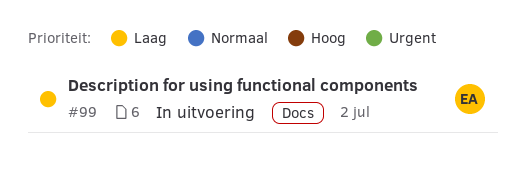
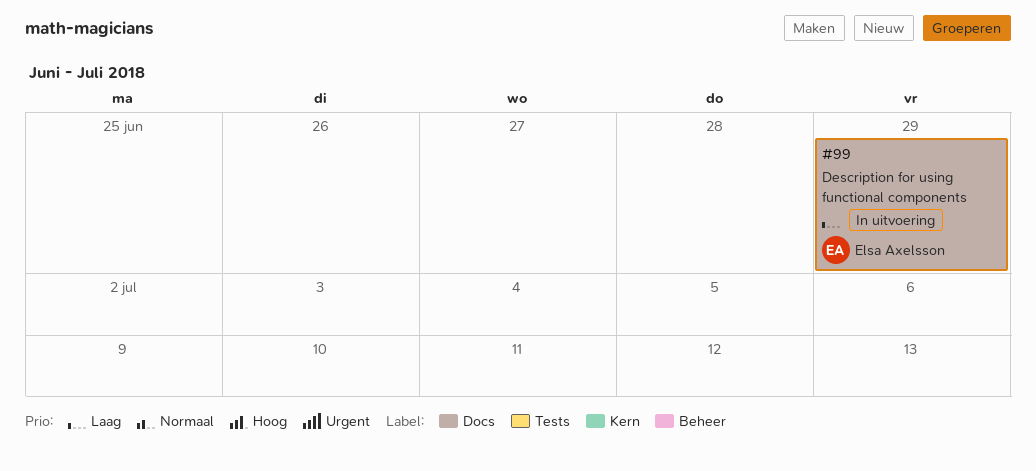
#99, due: Jul 2 -> Jun 29

